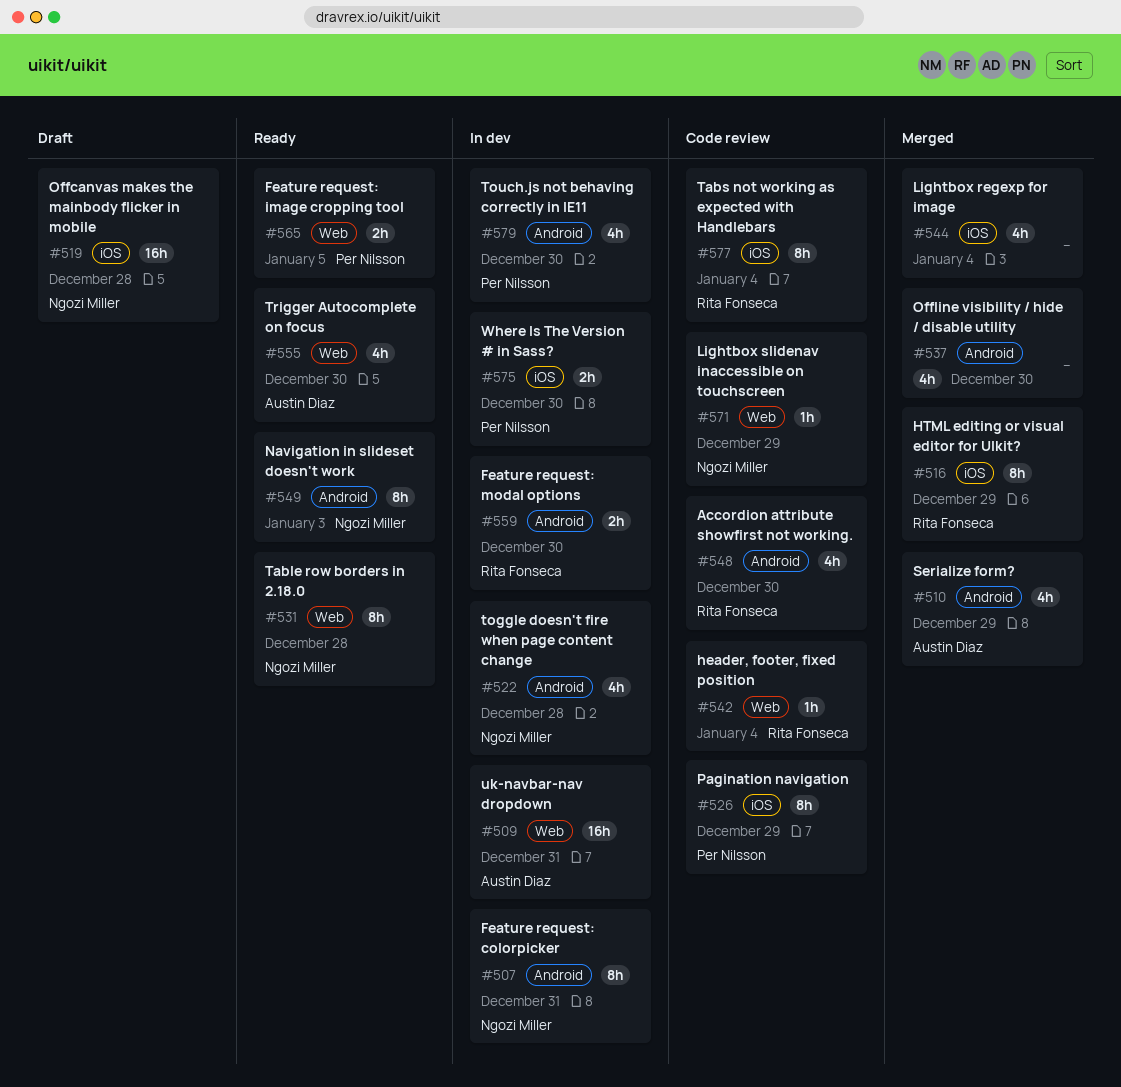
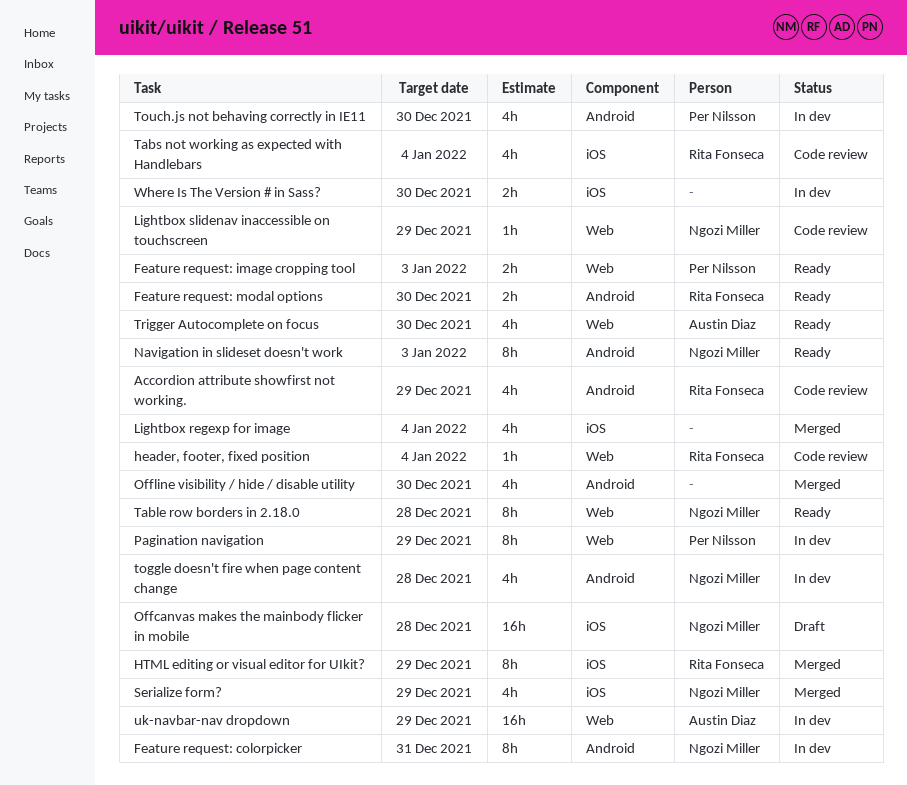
Accordion attribute showfirst not working., due: Dec 30 -> Dec 29
Feature request: image cropping tool, due: Jan 5 -> Jan 3
Feature request: modal options, status: In dev -> Ready
Pagination navigation, status: Code review -> In dev
Pagination navigation, label: iOS -> Web
Serialize form?, owner: Austin Diaz -> Ngozi Miller
Serialize form?, label: Android -> iOS
Tabs not working as expected with Handlebars, estimate: 8h -> 4h
uk-navbar-nav dropdown, due: Dec 31 -> Dec 29
Where Is The Version # in Sass?, owner: Per Nilsson -> none

